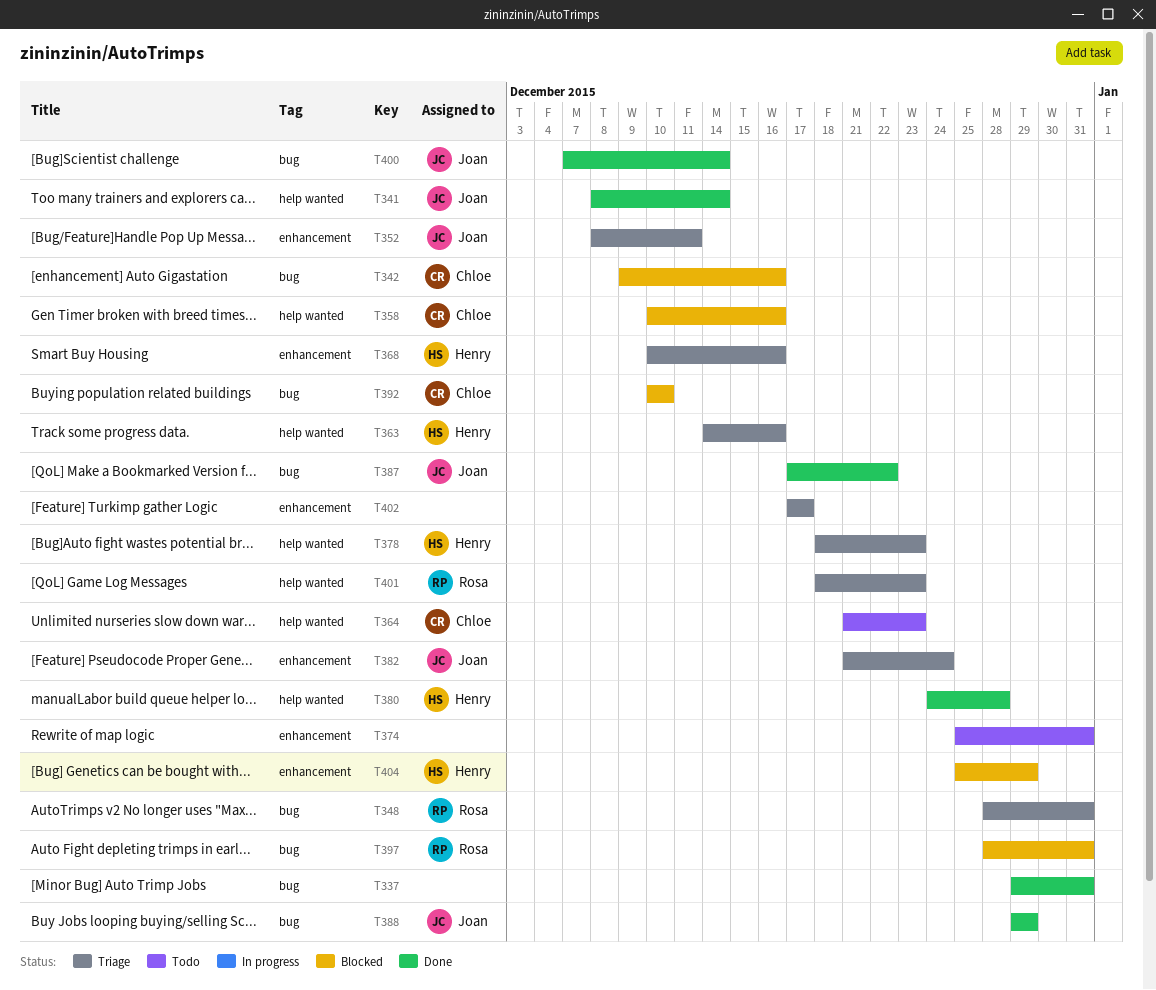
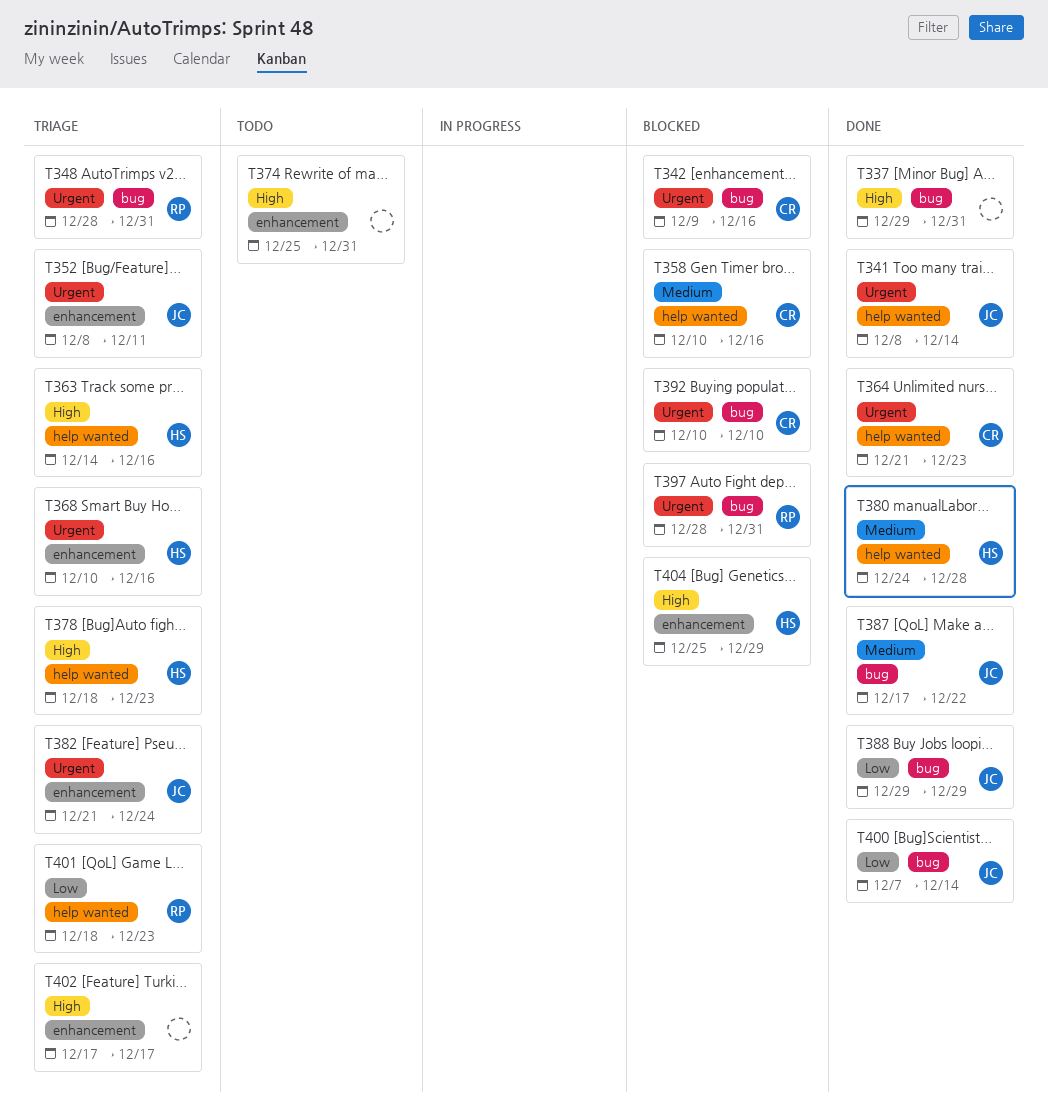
T364, status: Todo -> Done

